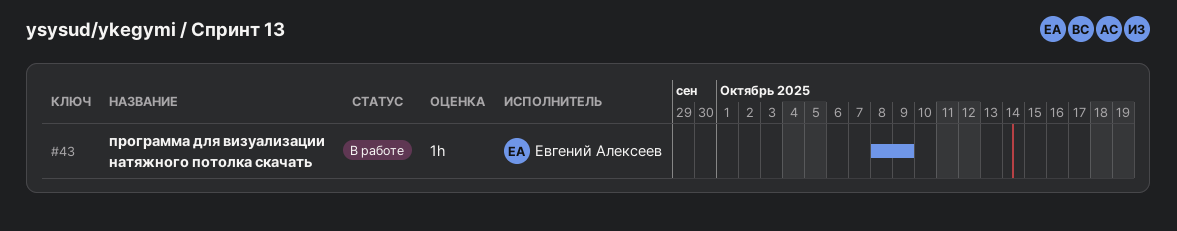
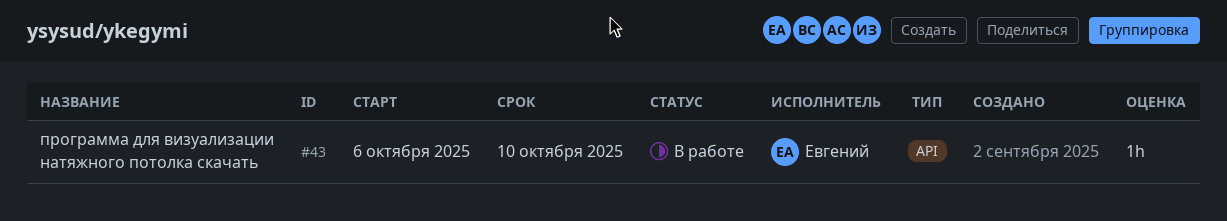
#43, start: Oct 8 -> Oct 6
#43, due: Oct 9 -> Oct 10

